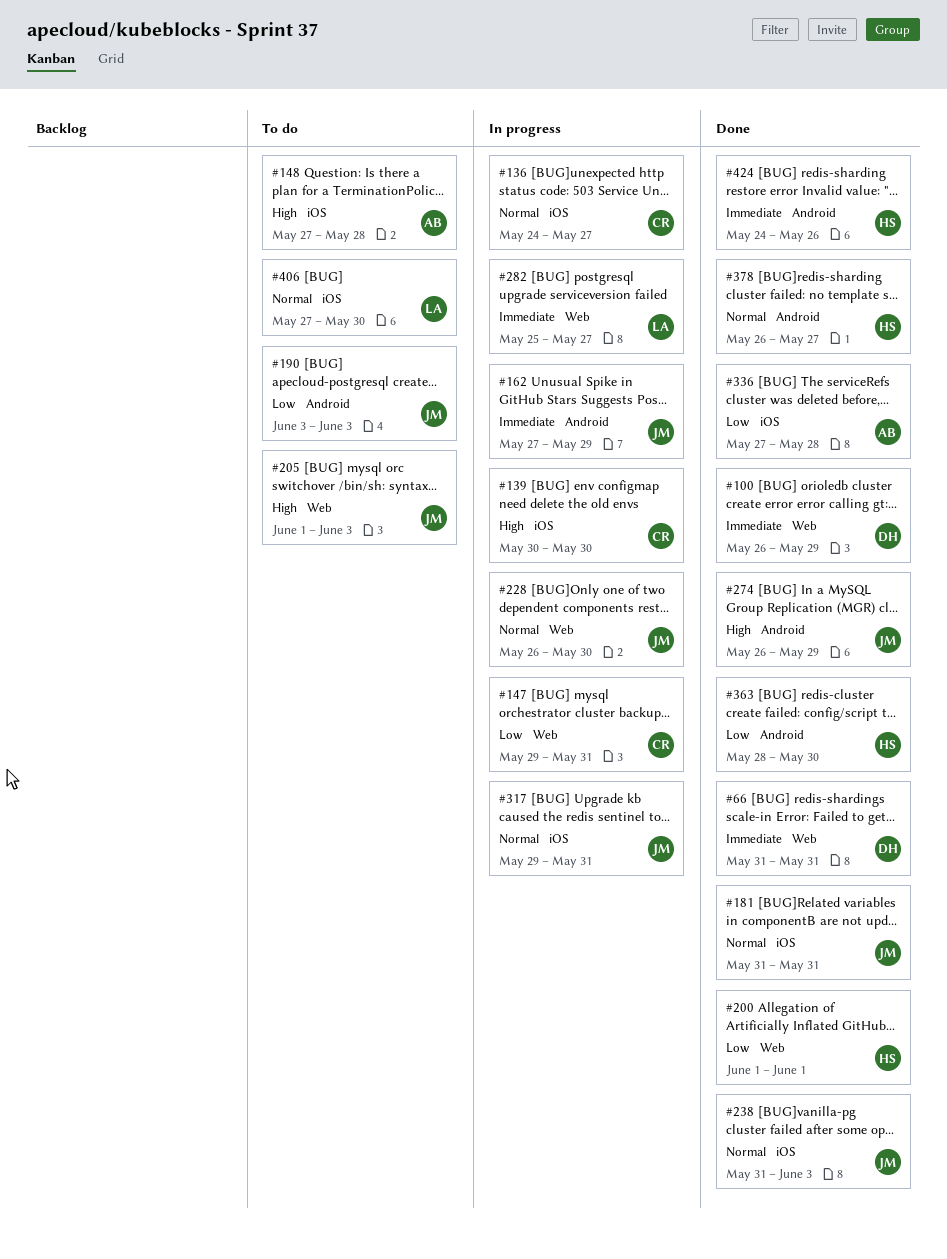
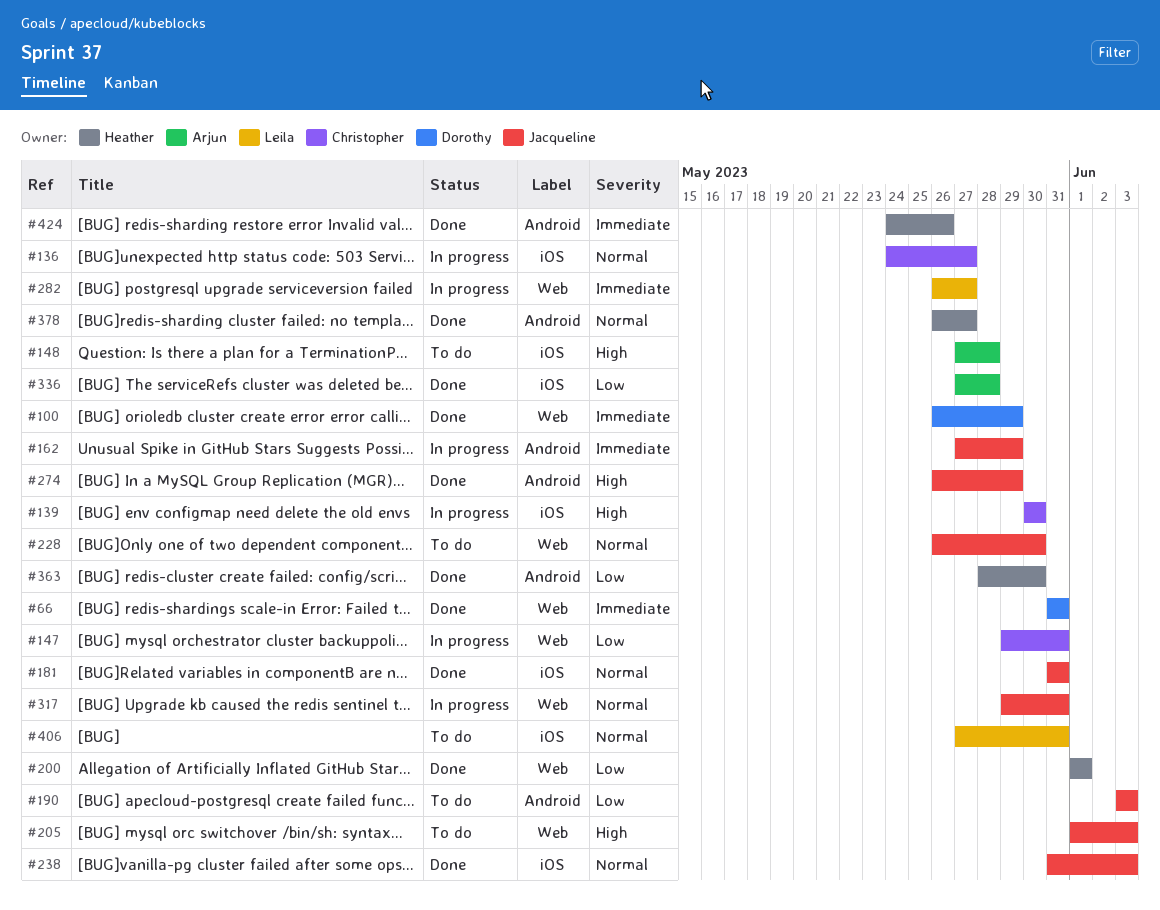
#228, status: In progress -> To do
#282, start: May 25 -> May 26
#317, label: iOS -> Web
#406, due: May 30 -> May 31

